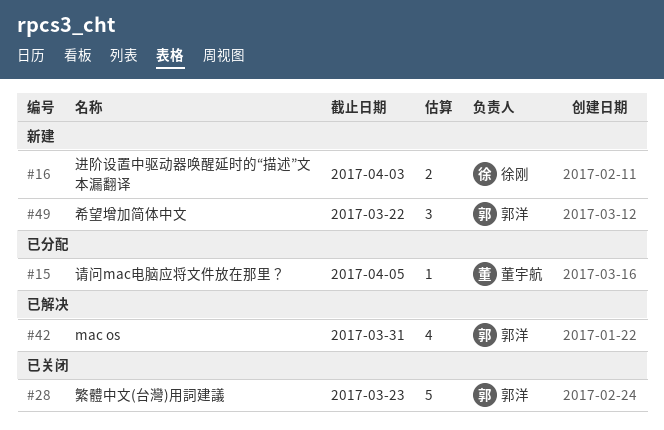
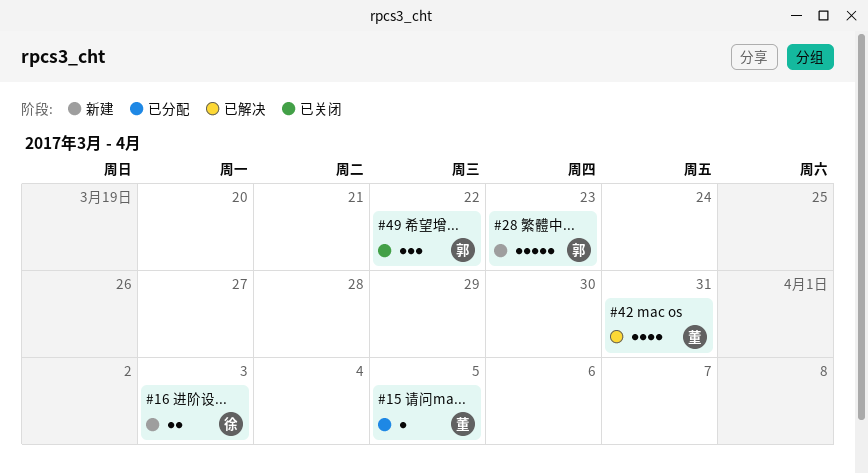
#28, status: 已关闭 -> 新建
#42, owner: 郭洋 -> 董宇航
#49, status: 新建 -> 已关闭

